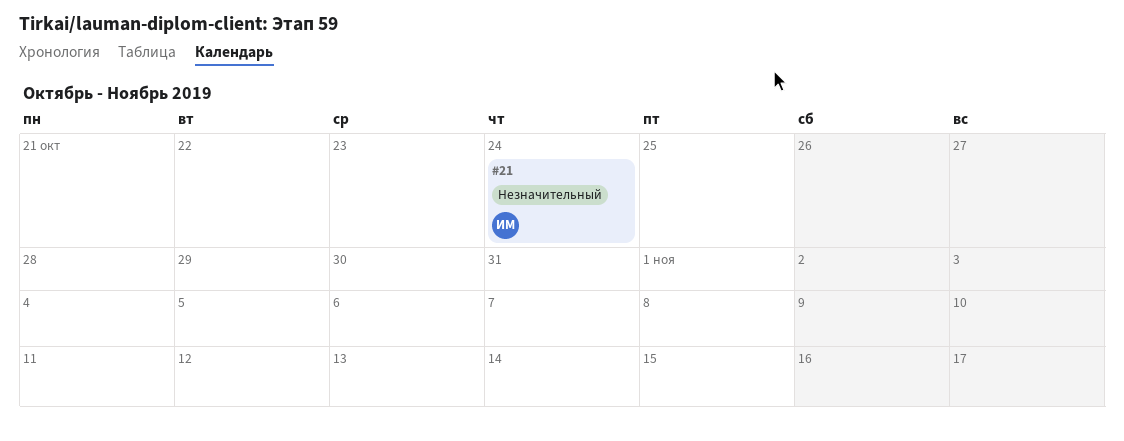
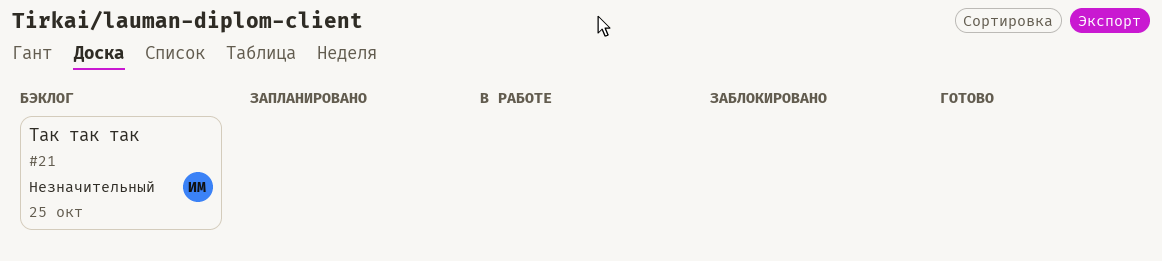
#21, due: Oct 24 -> Oct 25

